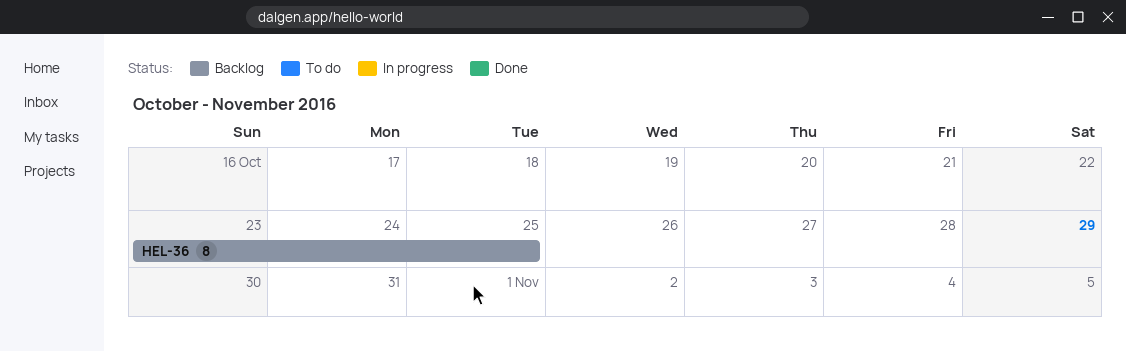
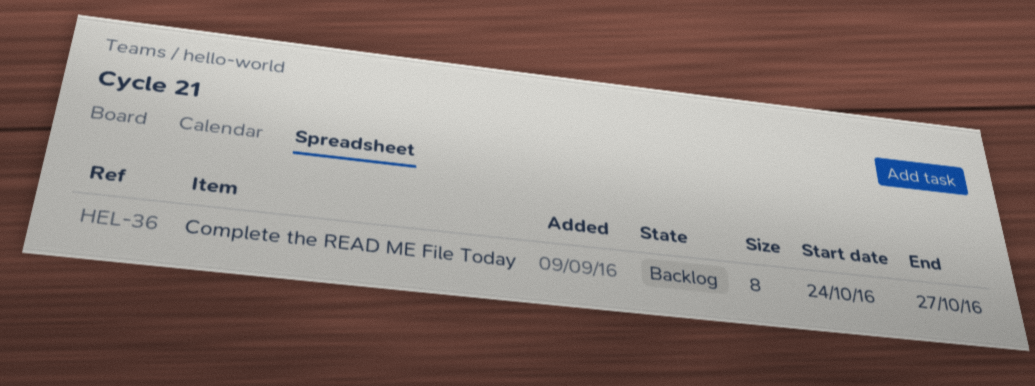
HEL-36, start: Oct 23 -> Oct 24
HEL-36, due: Oct 25 -> Oct 27

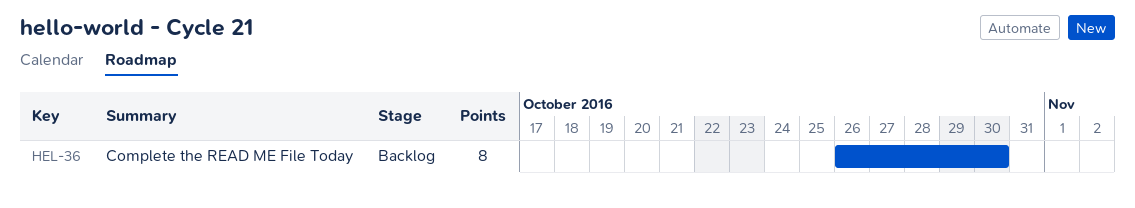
HEL-36, start: Oct 24 -> Oct 26
HEL-36, due: Oct 27 -> Oct 30

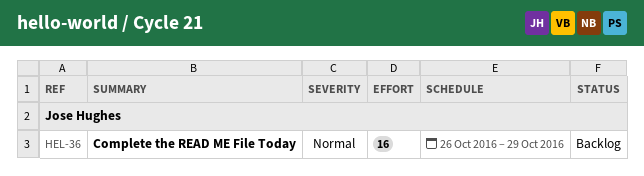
HEL-36, estimate: 8 -> 16
HEL-36, due: Oct 30 -> Oct 29

